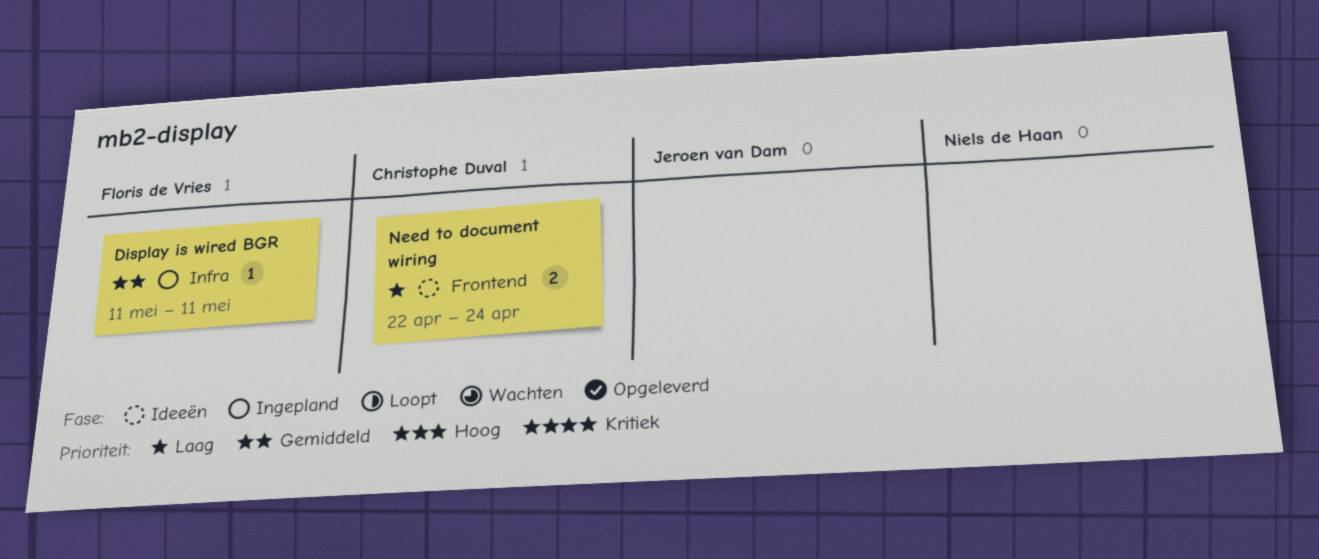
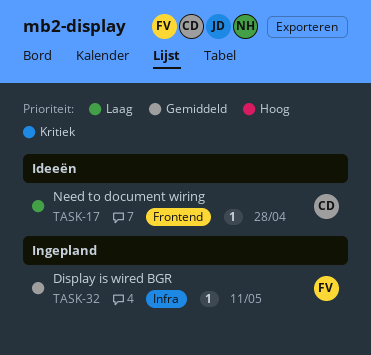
Need to document wiring, estimate: 2 -> 1
Need to document wiring, due: Apr 24 -> Apr 28

